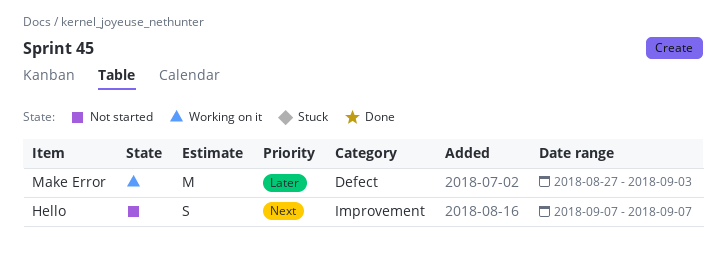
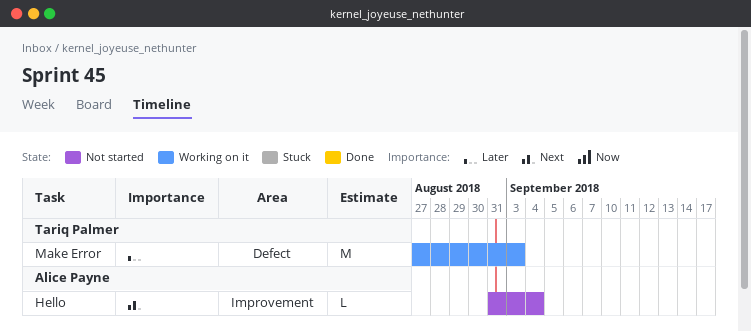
Hello, estimate: S -> L
Hello, start: Sep 7 -> Aug 31
Hello, due: Sep 7 -> Sep 4

